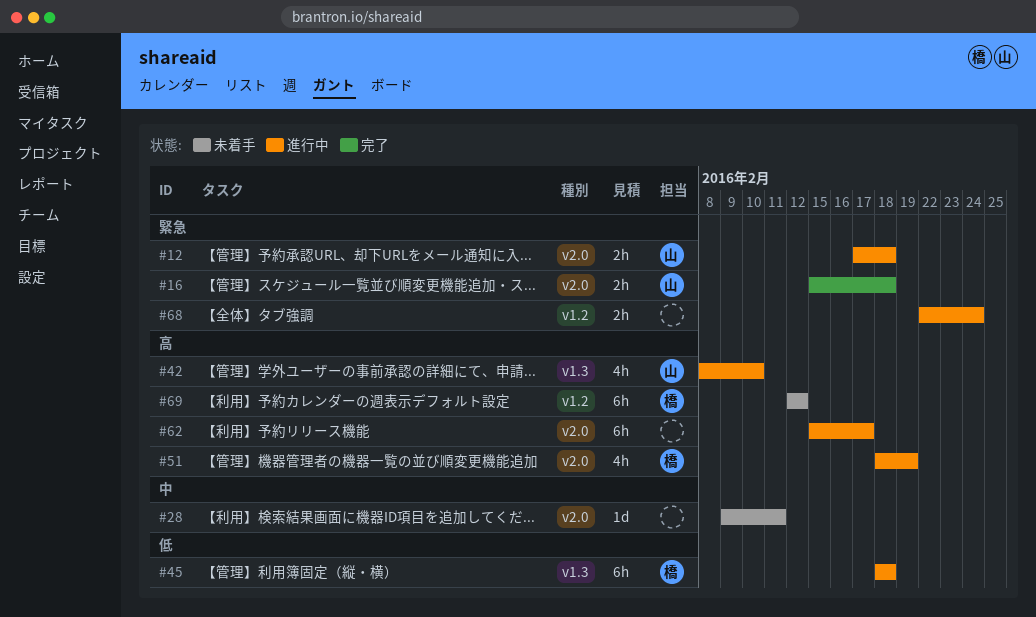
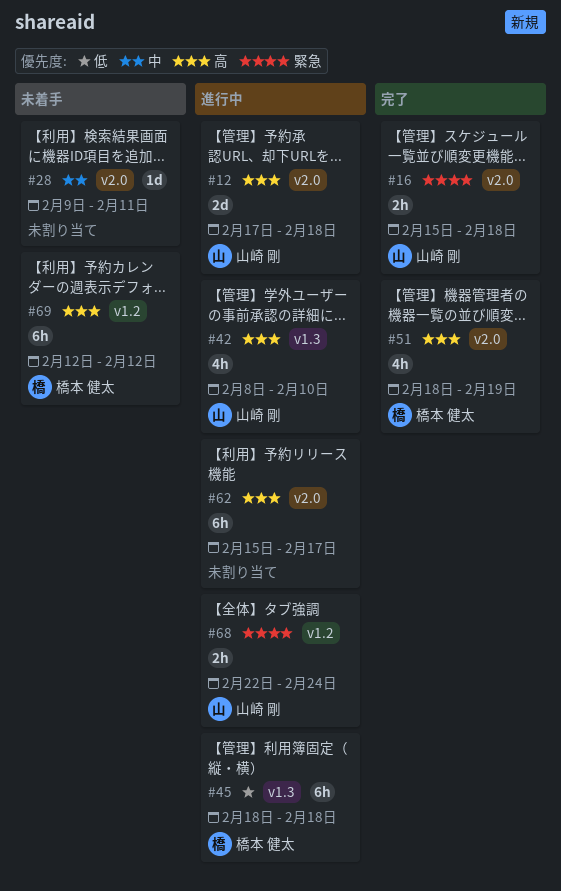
#12, priority: 緊急 -> 高
#12, estimate: 2h -> 2d
#51, status: 進行中 -> 完了
#68, owner: none -> 山崎 剛

